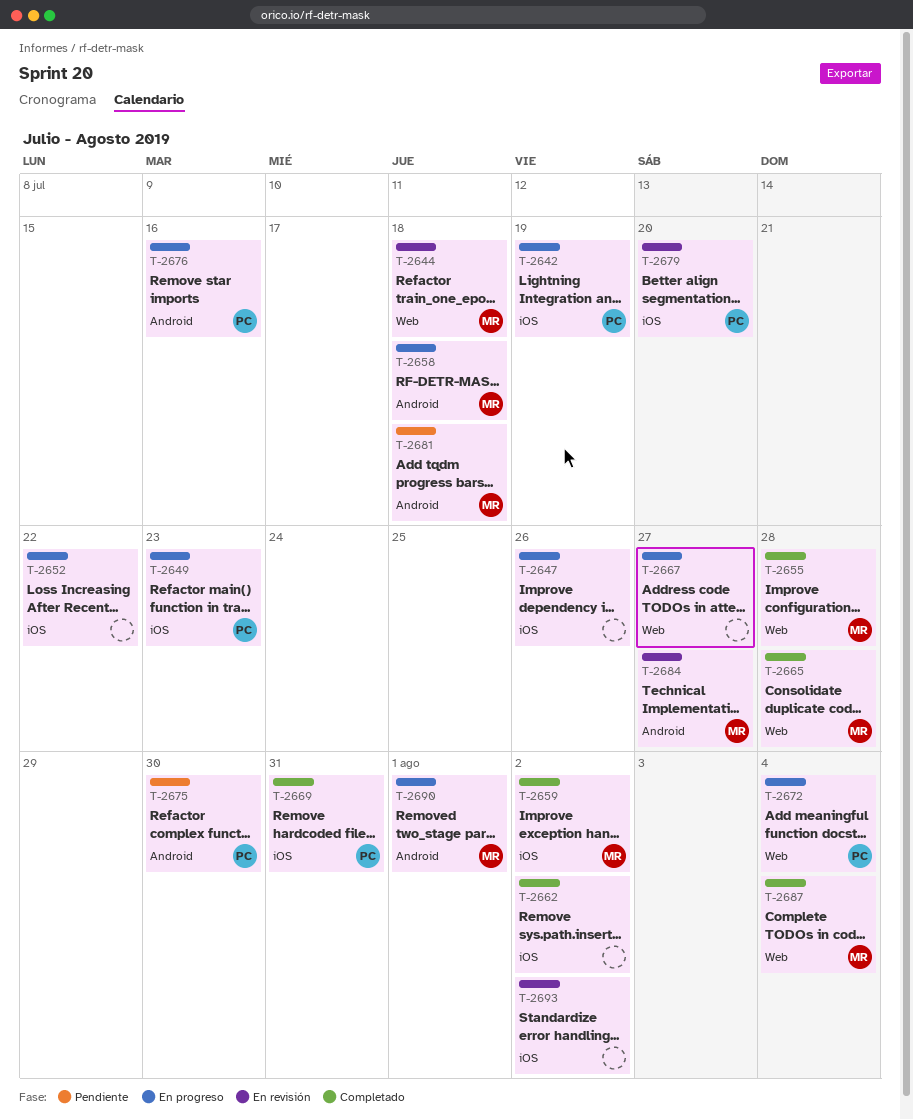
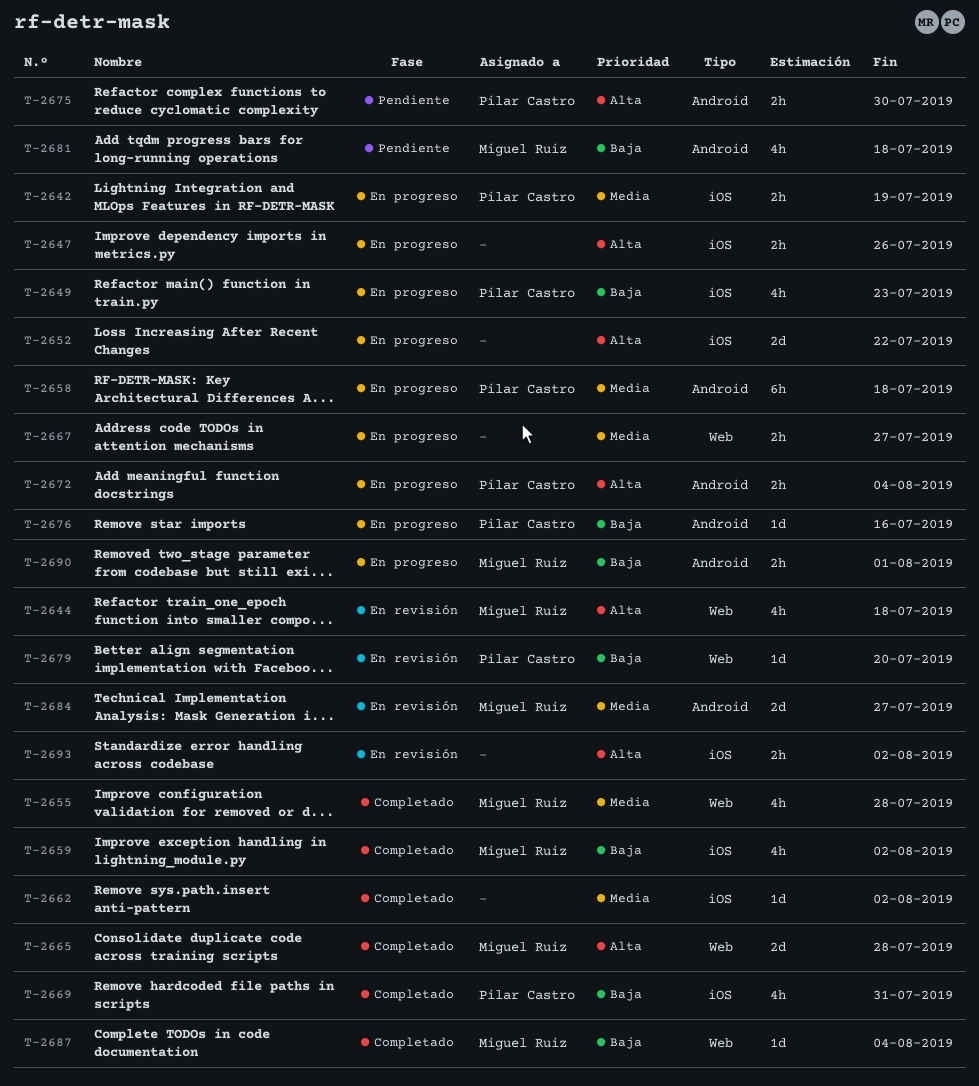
T-2658, owner: Miguel Ruiz -> Pilar Castro
T-2672, label: Web -> Android
T-2679, label: iOS -> Web

